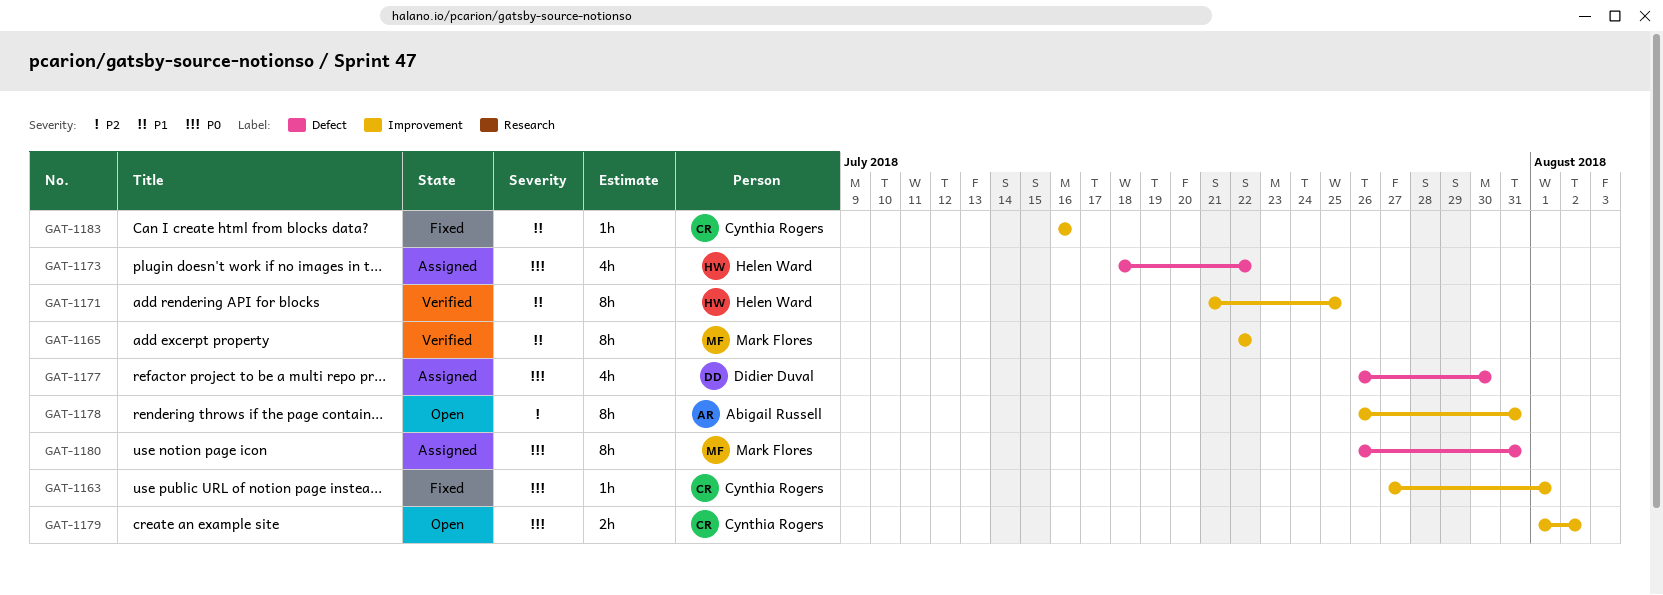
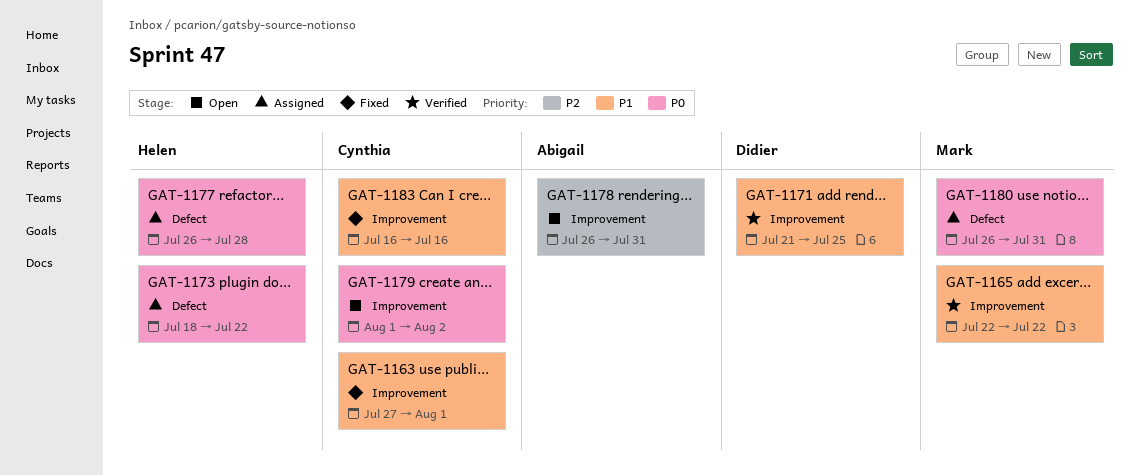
GAT-1163, priority: P0 -> P1
GAT-1171, owner: Helen Ward -> Didier Duval
GAT-1177, owner: Didier Duval -> Helen Ward
GAT-1177, due: Jul 30 -> Jul 28

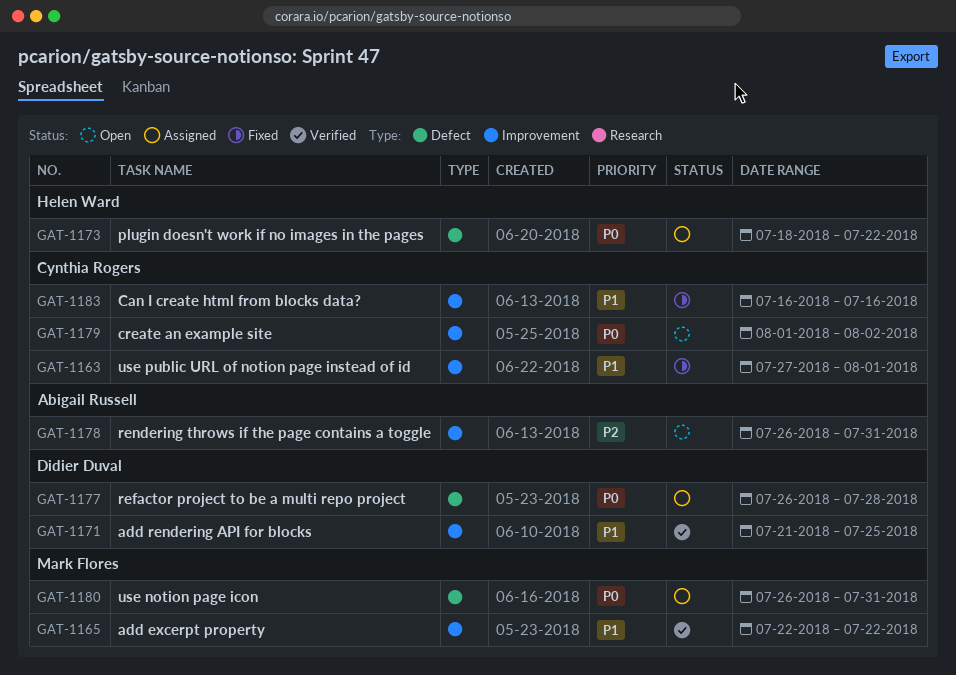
GAT-1177, owner: Helen Ward -> Didier Duval

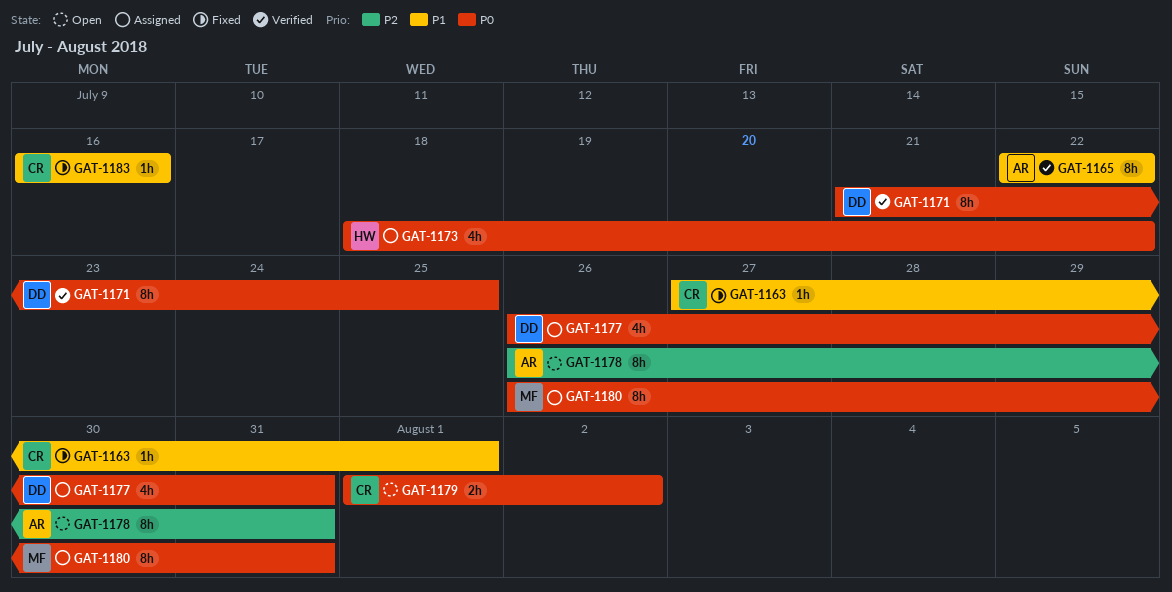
GAT-1165, owner: Mark Flores -> Abigail Russell
GAT-1171, priority: P1 -> P0
GAT-1177, due: Jul 28 -> Jul 31

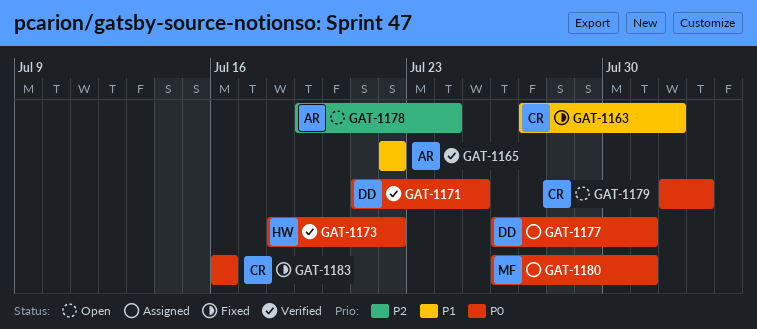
GAT-1173, status: Assigned -> Verified
GAT-1178, start: Jul 26 -> Jul 19
GAT-1178, due: Jul 31 -> Jul 24
GAT-1183, priority: P1 -> P0

